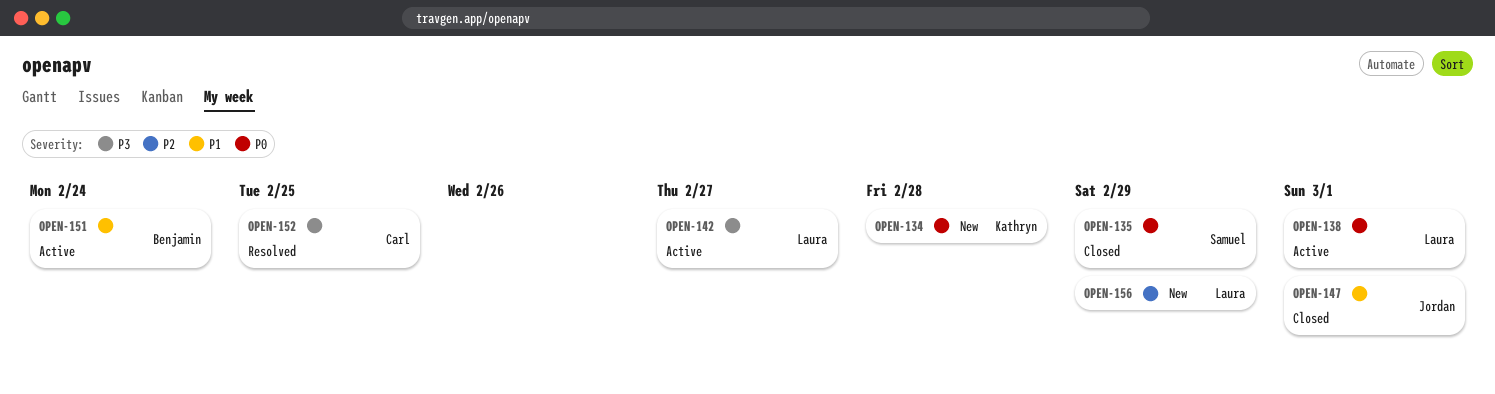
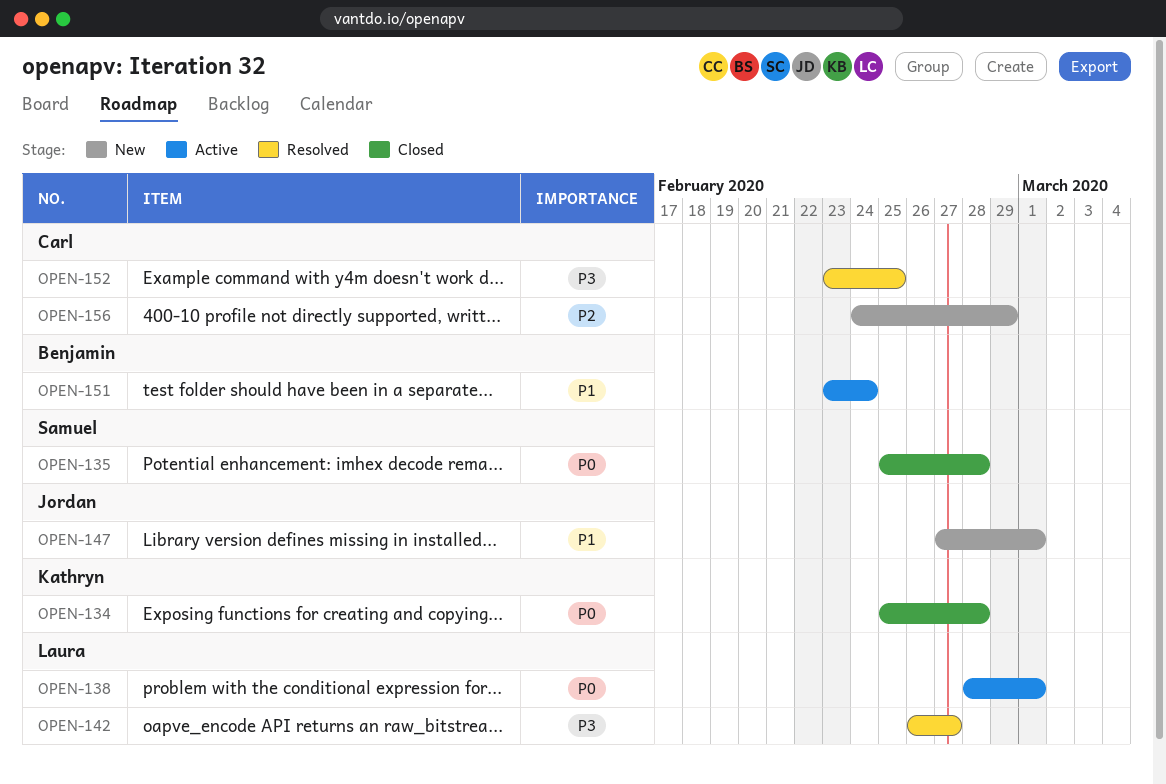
OPEN-134, status: New -> Closed
OPEN-135, due: Feb 29 -> Feb 28
OPEN-142, status: Active -> Resolved
OPEN-147, status: Closed -> New
OPEN-156, owner: Laura -> Carl

